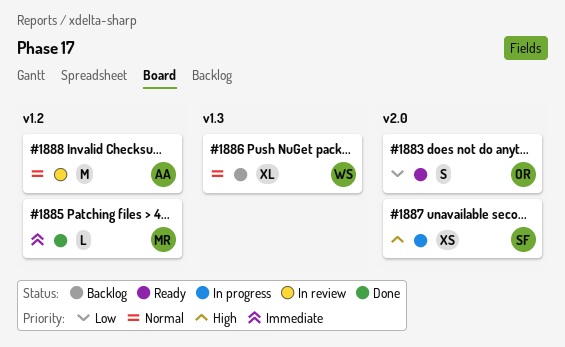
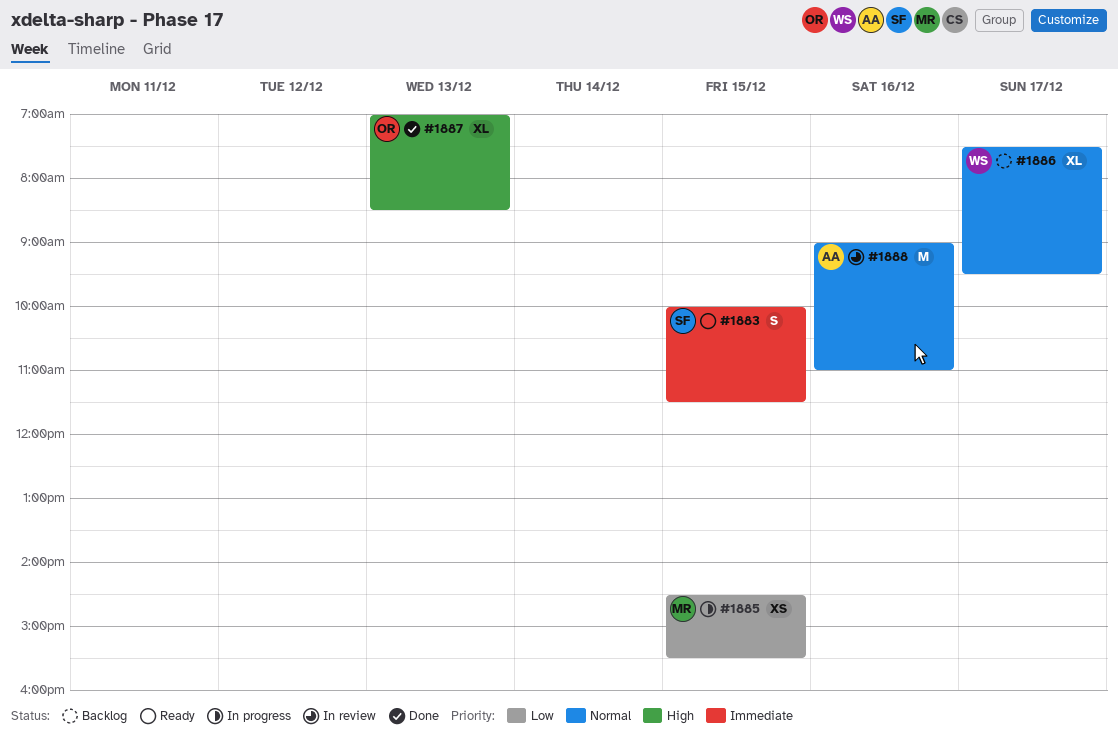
#1883, owner: OR -> SF
#1883, priority: Low -> Immediate
#1885, status: Done -> In progress
#1885, priority: Immediate -> Low
#1885, estimate: L -> XS
#1887, status: In progress -> Done
#1887, owner: SF -> OR
#1887, estimate: XS -> XL

